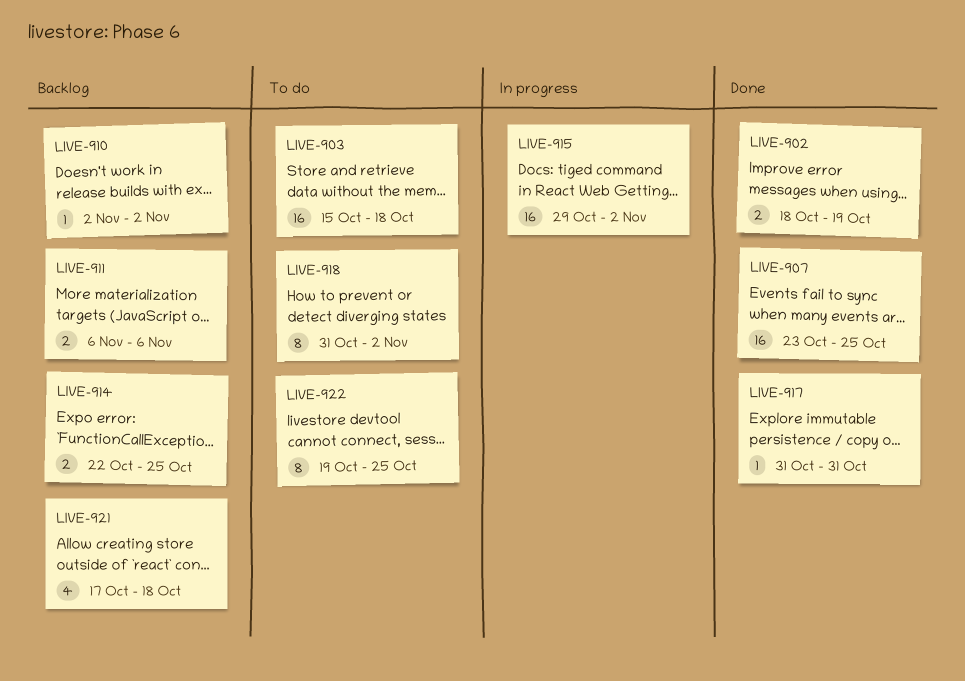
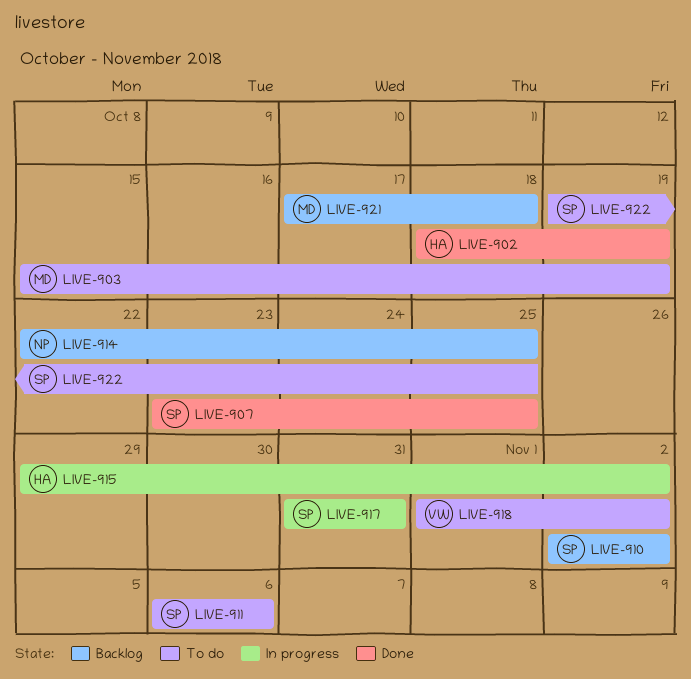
LIVE-903, due: Oct 18 -> Oct 19
LIVE-911, status: Backlog -> To do
LIVE-917, status: Done -> In progress
LIVE-918, start: Oct 31 -> Nov 1

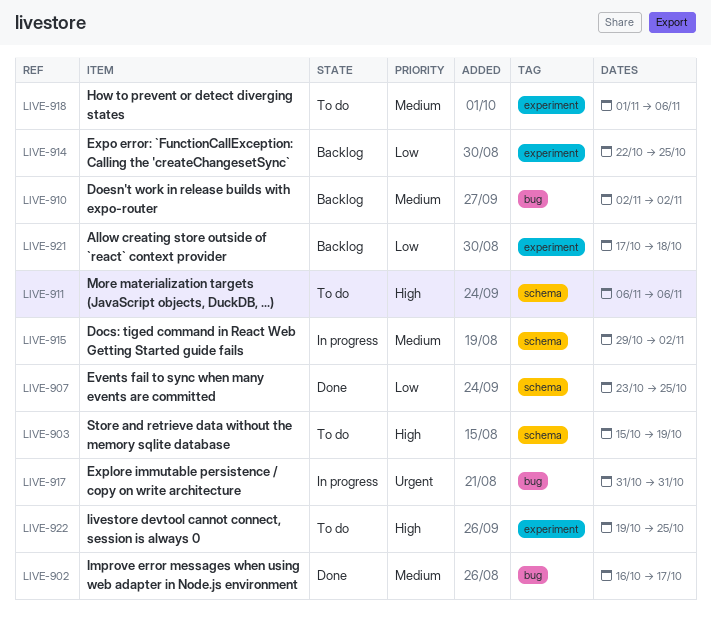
LIVE-902, start: Oct 18 -> Oct 16
LIVE-902, due: Oct 19 -> Oct 17
LIVE-918, due: Nov 2 -> Nov 6

